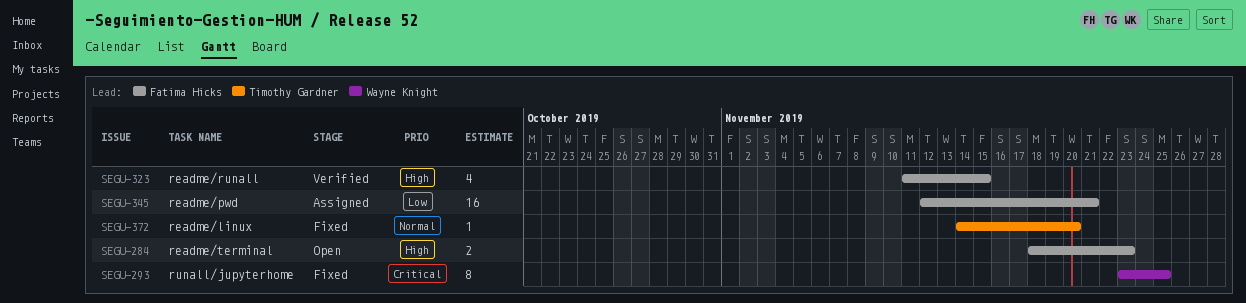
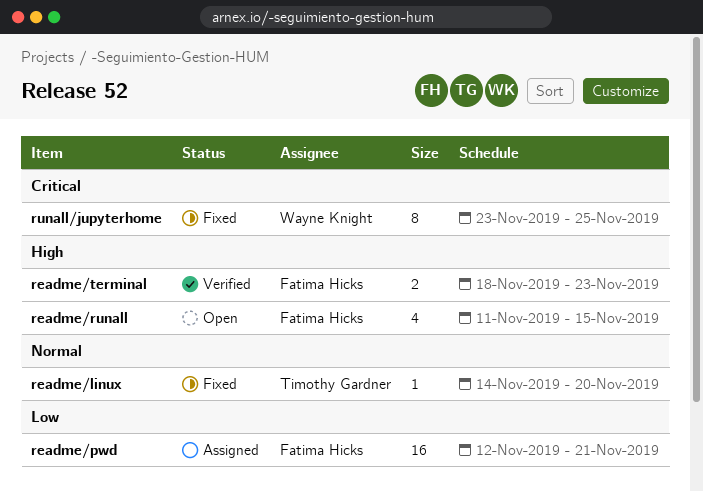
readme/runall, status: Verified -> Open
readme/terminal, status: Open -> Verified

